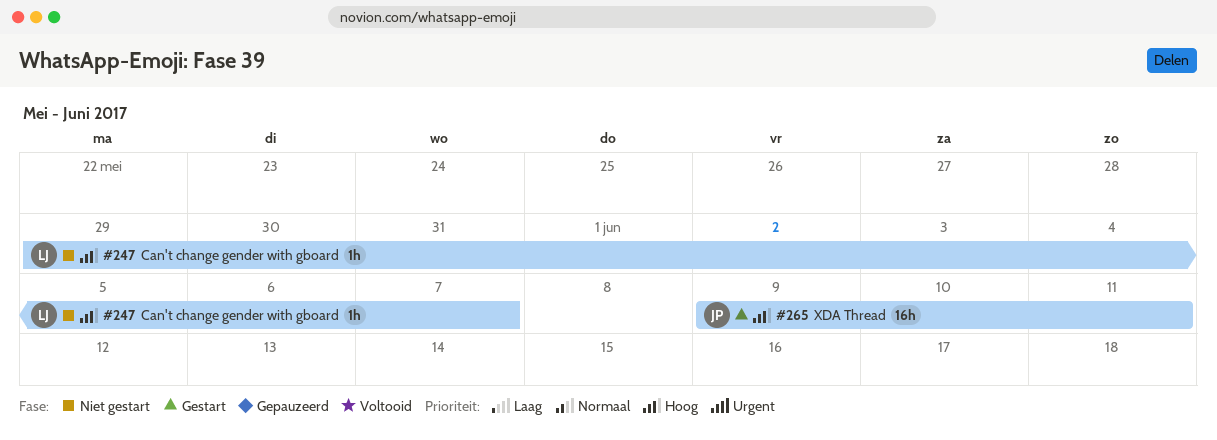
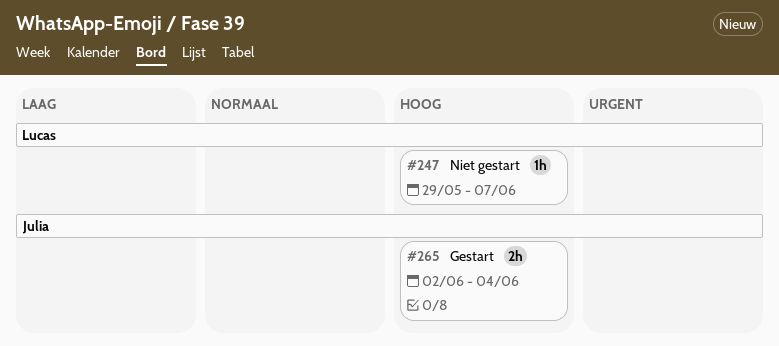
#265, estimate: 16h -> 2h
#265, start: Jun 9 -> Jun 2
#265, due: Jun 11 -> Jun 4

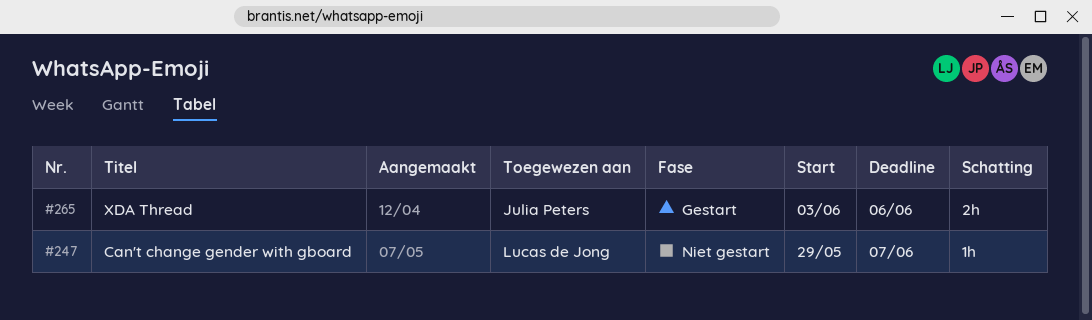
#265, start: Jun 2 -> Jun 3
#265, due: Jun 4 -> Jun 6

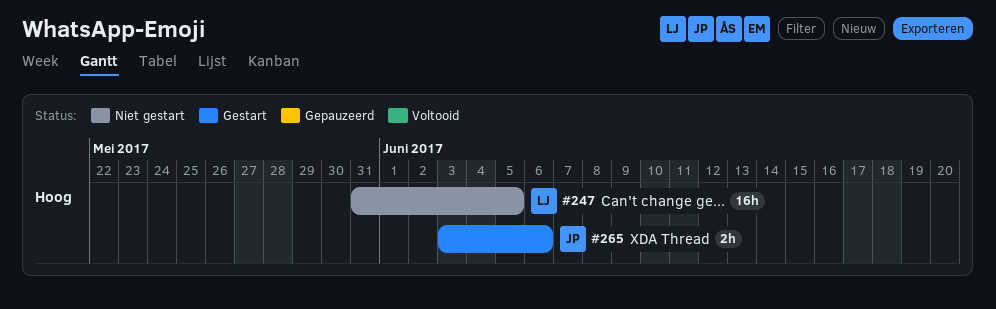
#247, estimate: 1h -> 16h
#247, start: May 29 -> May 31
#247, due: Jun 7 -> Jun 5

